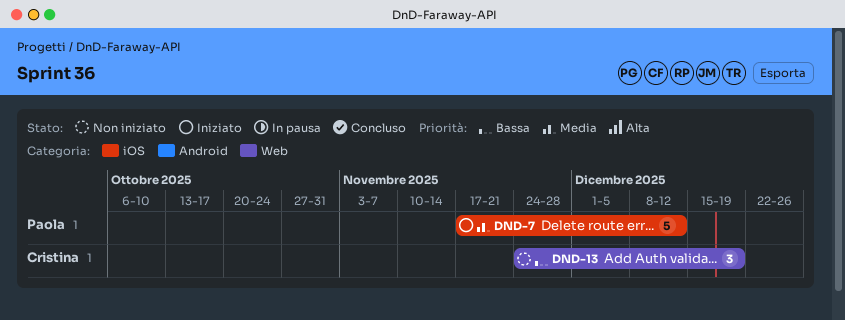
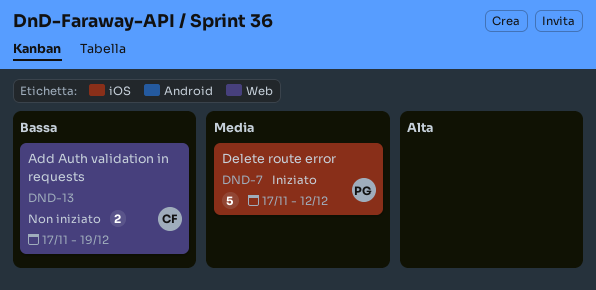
DND-13, estimate: 3 -> 2
DND-13, start: Nov 24 -> Nov 17

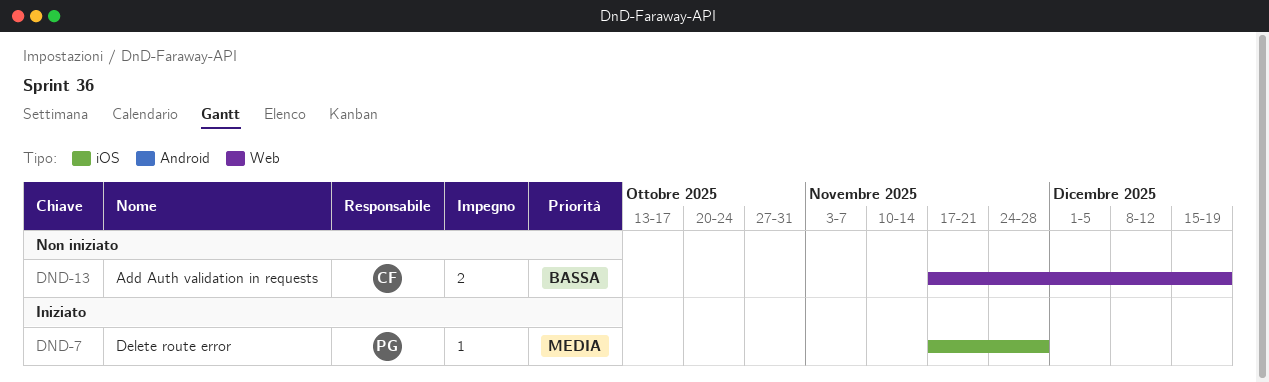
DND-7, estimate: 5 -> 1
DND-7, due: Dec 12 -> Nov 28

